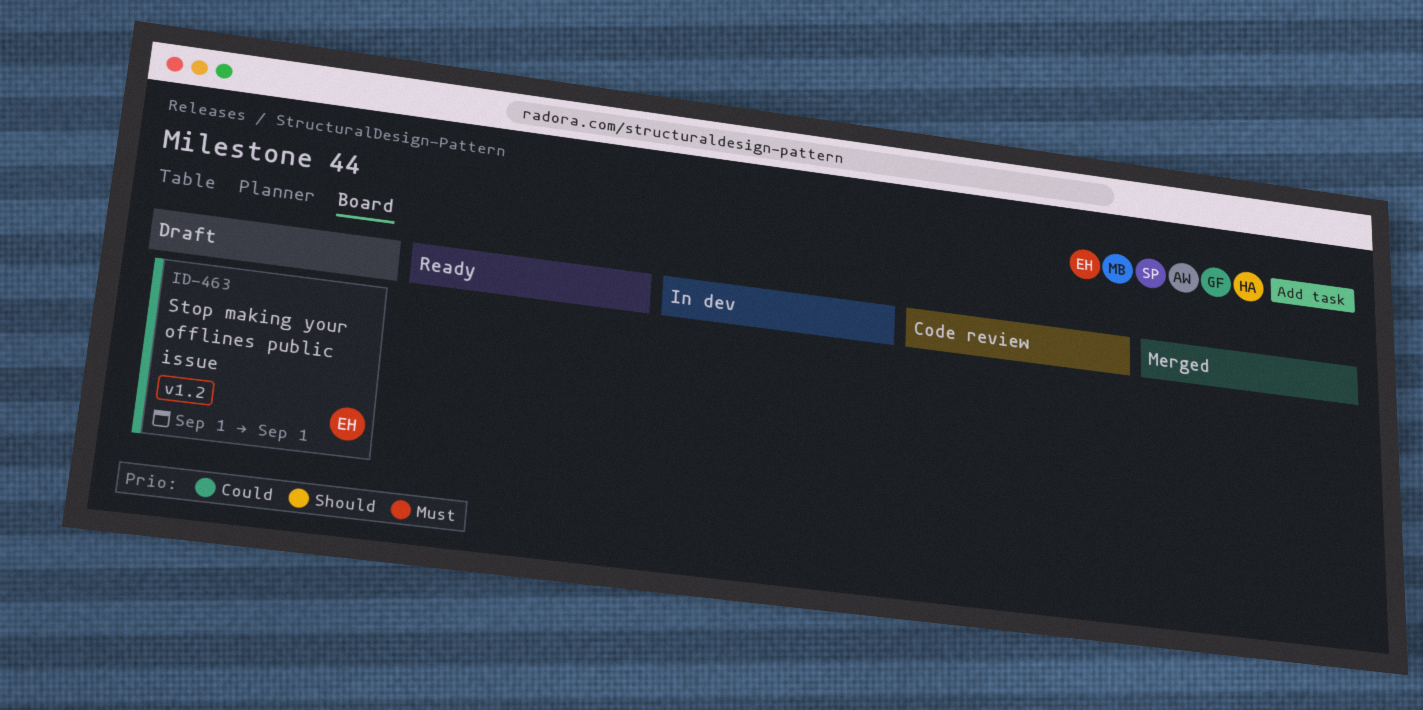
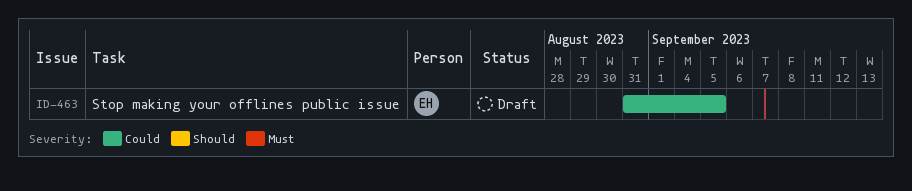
ID-463, start: Sep 1 -> Aug 31
ID-463, due: Sep 1 -> Sep 5

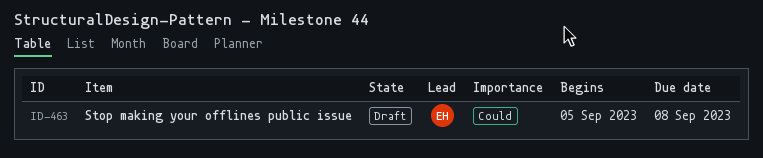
ID-463, start: Aug 31 -> Sep 5
ID-463, due: Sep 5 -> Sep 8

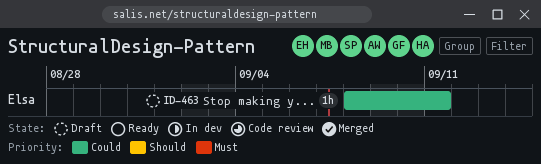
ID-463, start: Sep 5 -> Sep 8
ID-463, due: Sep 8 -> Sep 11

